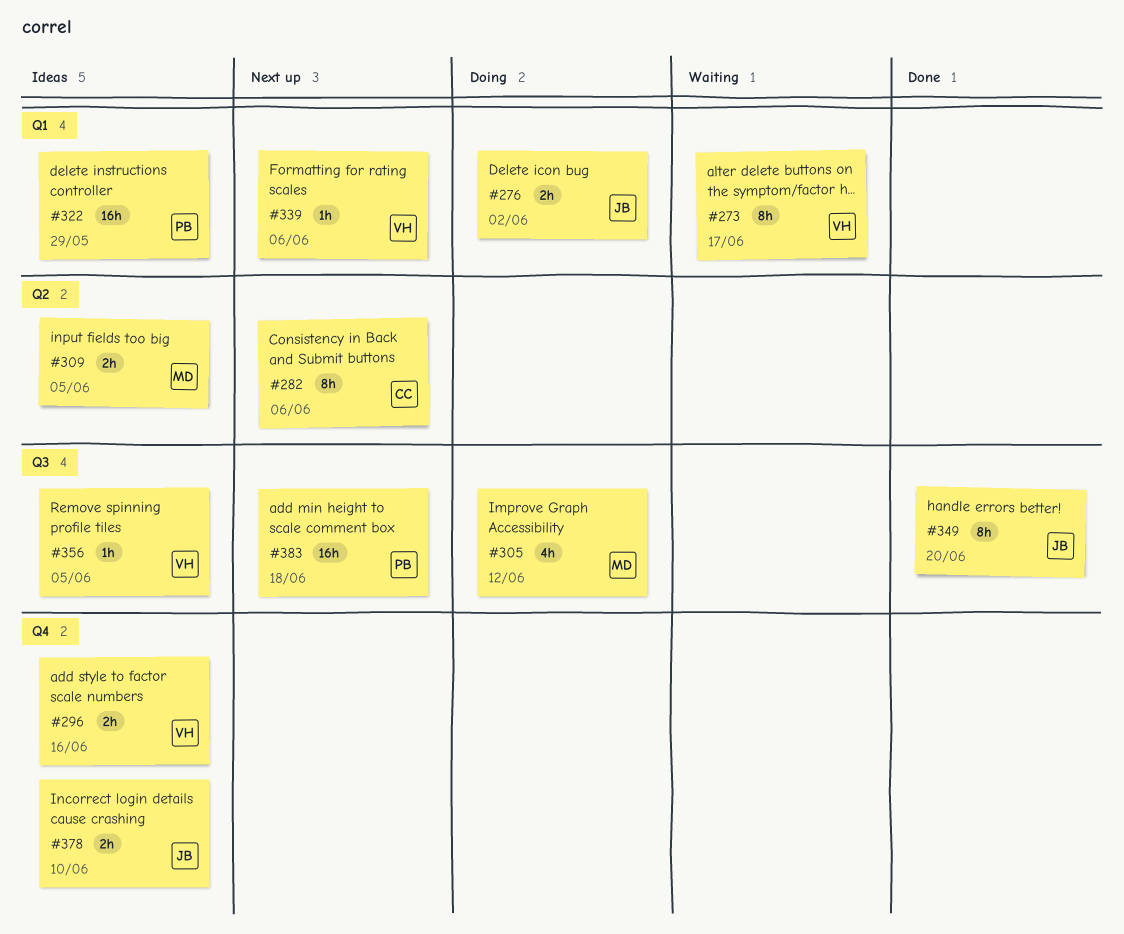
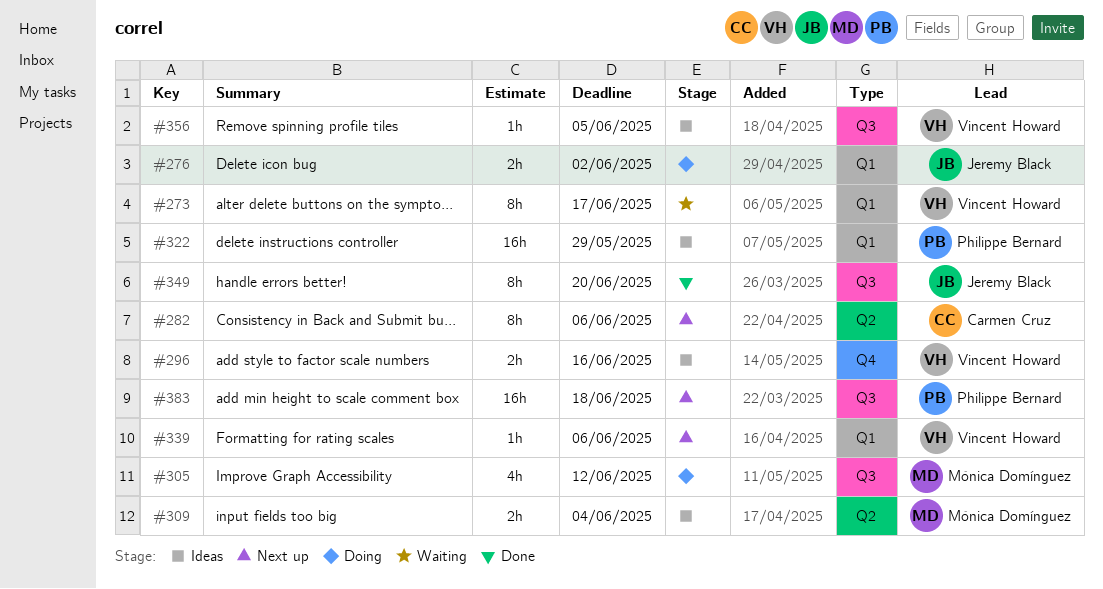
#309, due: Jun 5 -> Jun 4
#378: present -> none

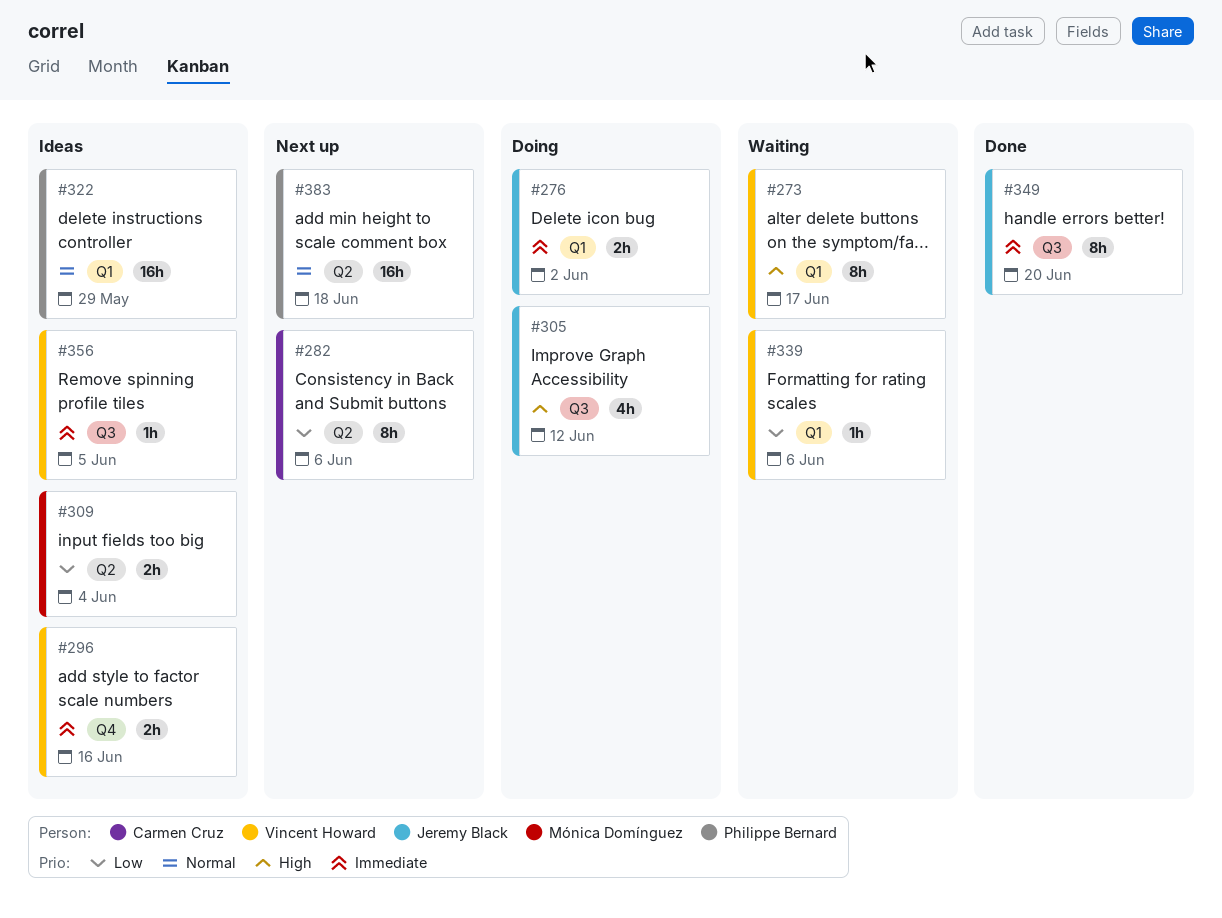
#305, owner: Mónica Domínguez -> Jeremy Black
#339, status: Next up -> Waiting
#383, label: Q3 -> Q2

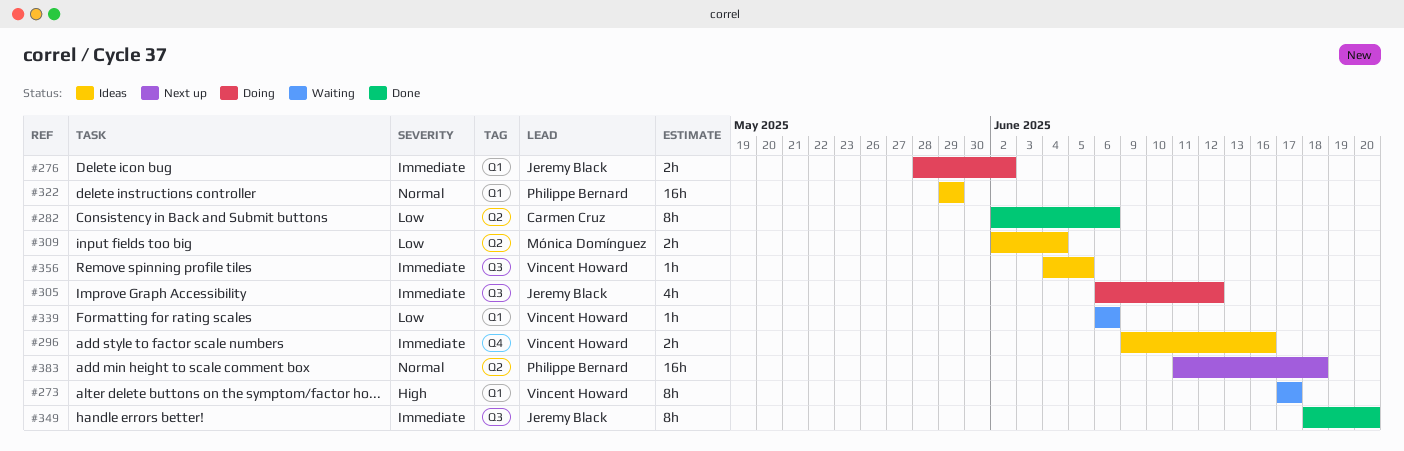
#282, status: Next up -> Done
#305, priority: High -> Immediate

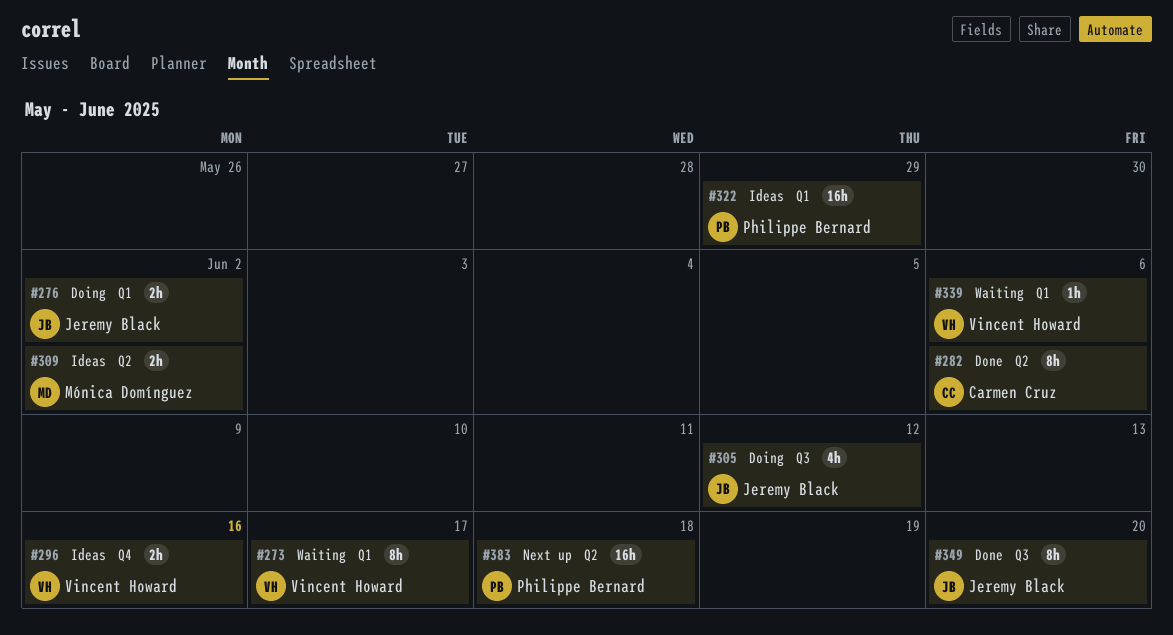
#309, due: Jun 4 -> Jun 2
#356: present -> none

